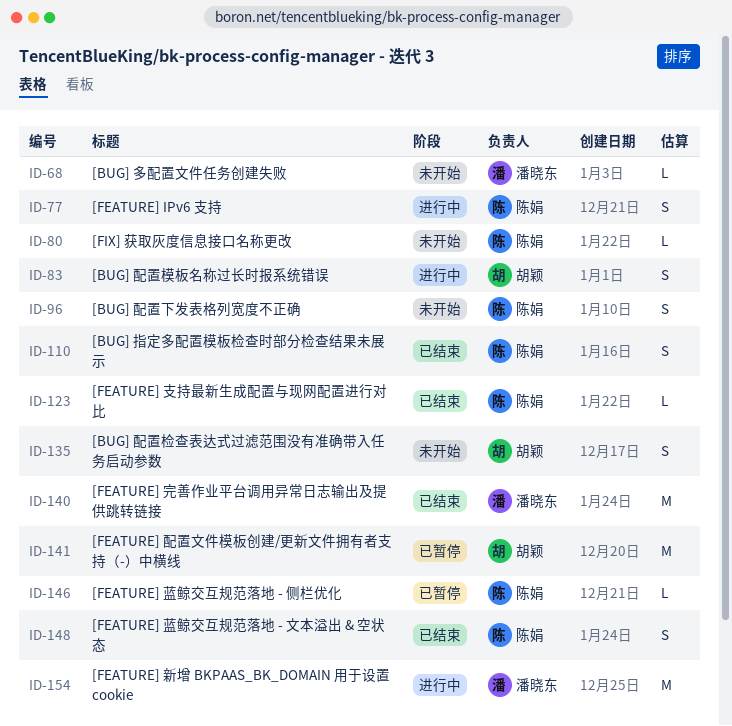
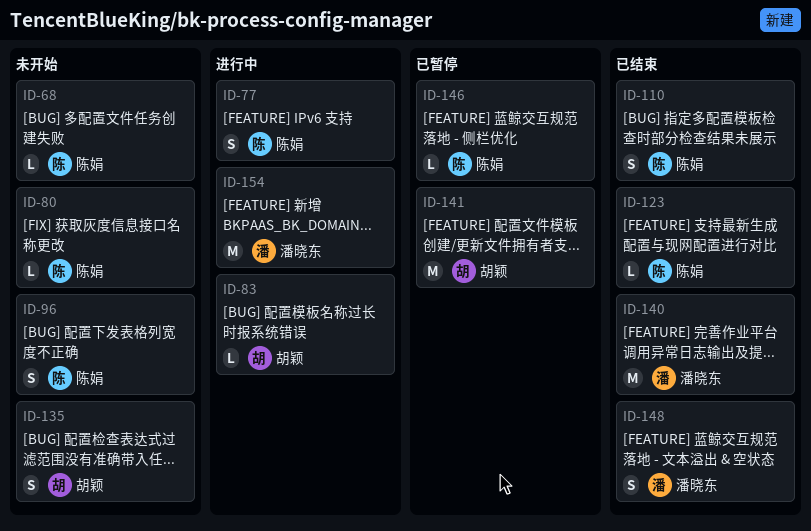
ID-68, owner: 潘晓东 -> 陈娟
ID-83, estimate: S -> L
ID-148, owner: 陈娟 -> 潘晓东

